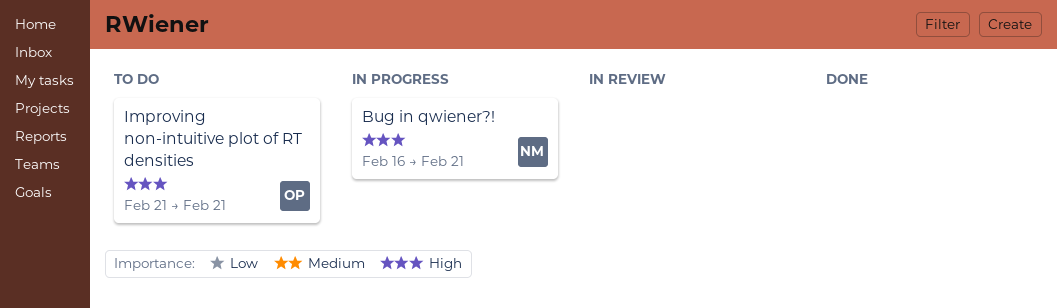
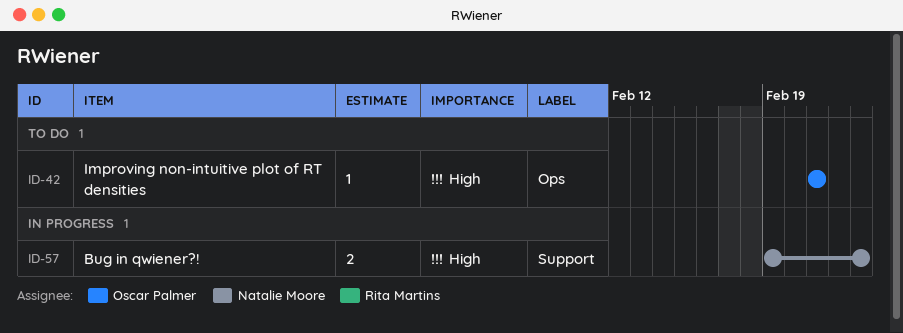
Bug in qwiener?!, start: Feb 16 -> Feb 19
Bug in qwiener?!, due: Feb 21 -> Feb 23

